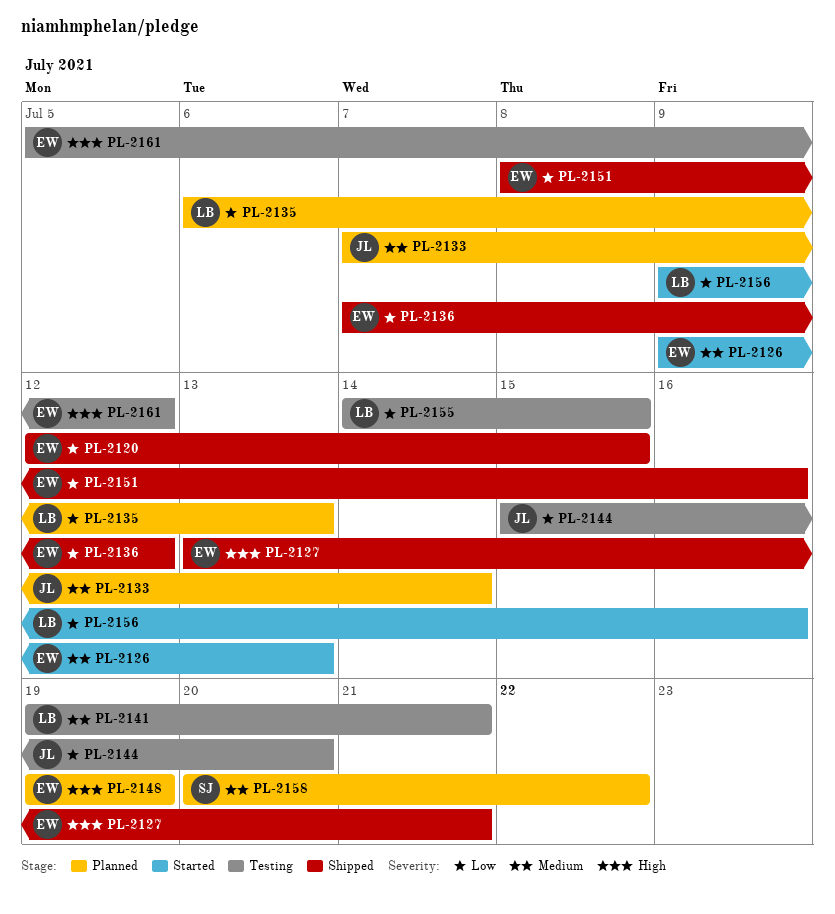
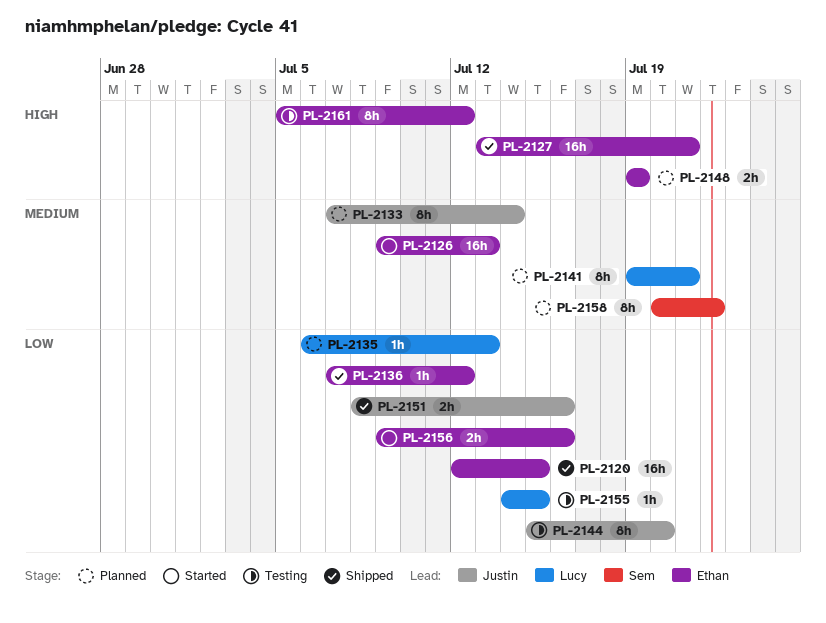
PL-2141, status: Testing -> Planned
PL-2151, owner: Ethan -> Justin
PL-2156, owner: Lucy -> Ethan

